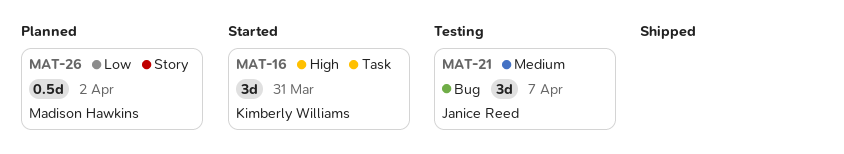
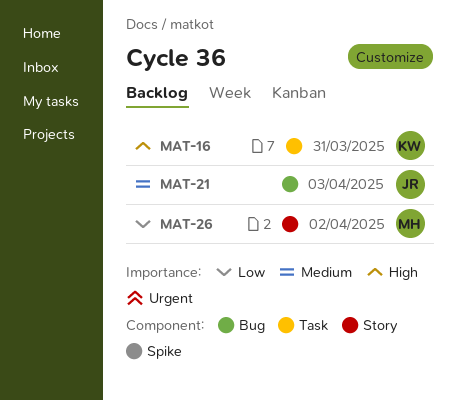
MAT-21, due: Apr 7 -> Apr 3

